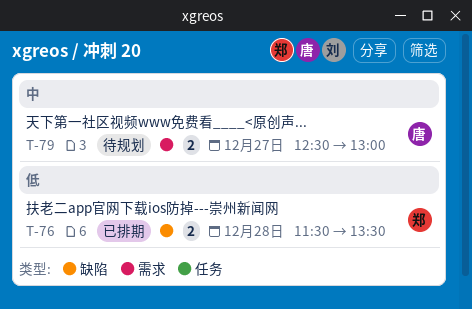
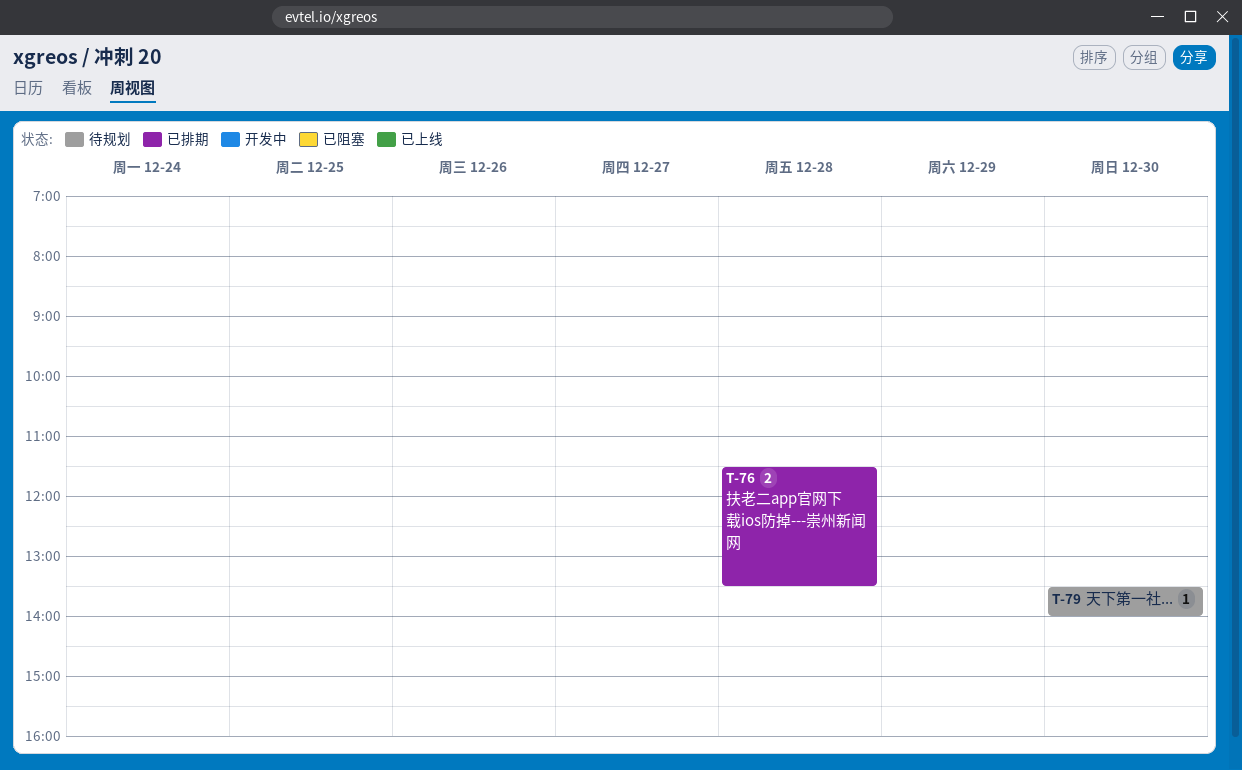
T-79, estimate: 2 -> 1
T-79, day: Dec 27 -> Dec 30
T-79, begins: 12:30 -> 13:30
T-79, ends: 13:00 -> 14:00

